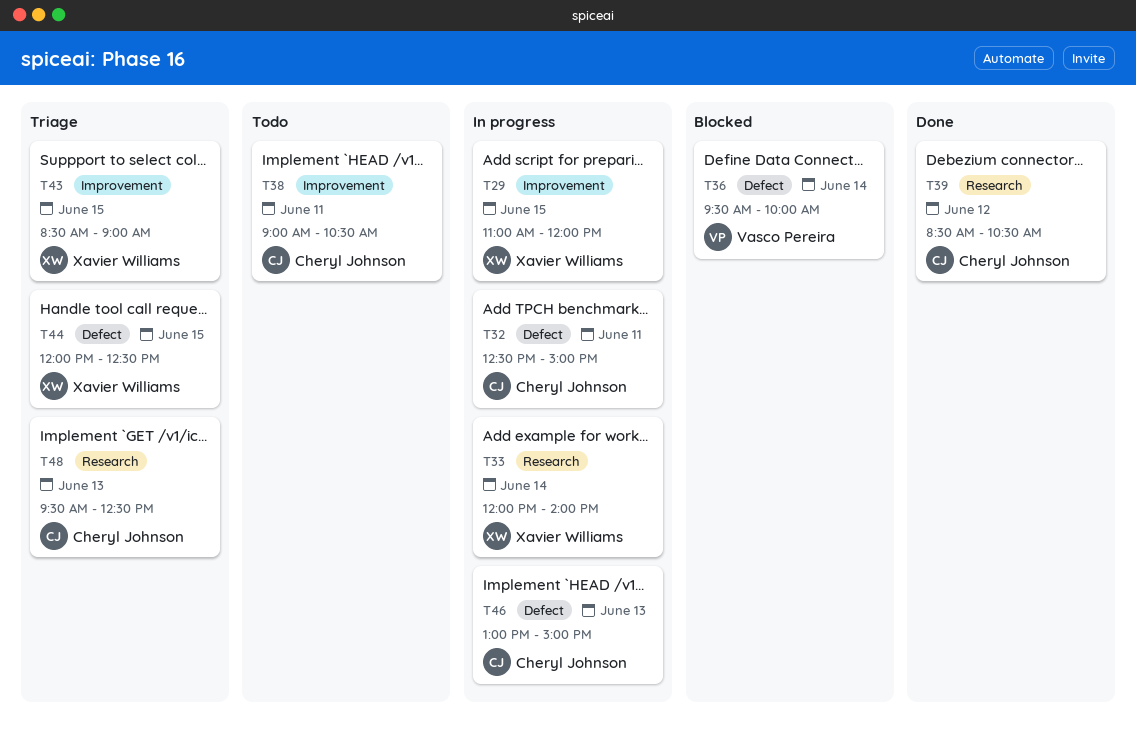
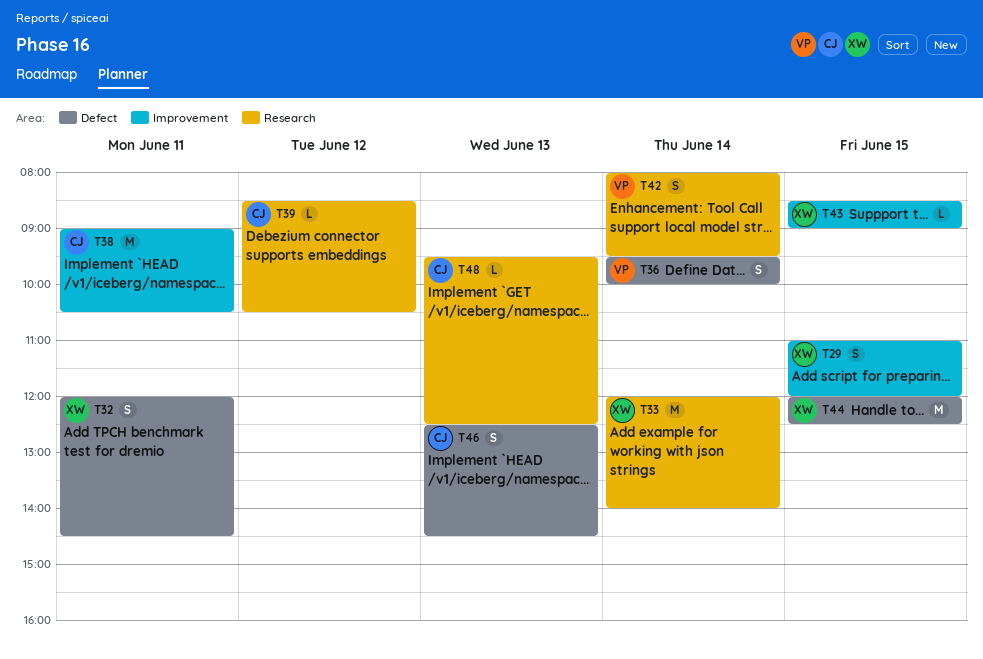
T32, owner: Cheryl Johnson -> Xavier Williams
T32, begins: 12:30 -> 12:00
T32, ends: 15:00 -> 14:30
T42: none -> present
T46, begins: 13:00 -> 12:30
T46, ends: 15:00 -> 14:30

